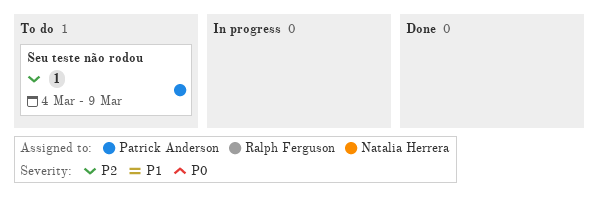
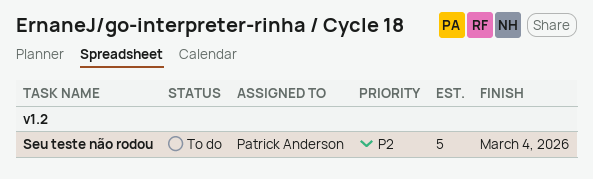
Seu teste não rodou, estimate: 1 -> 5
Seu teste não rodou, due: Mar 9 -> Mar 4

